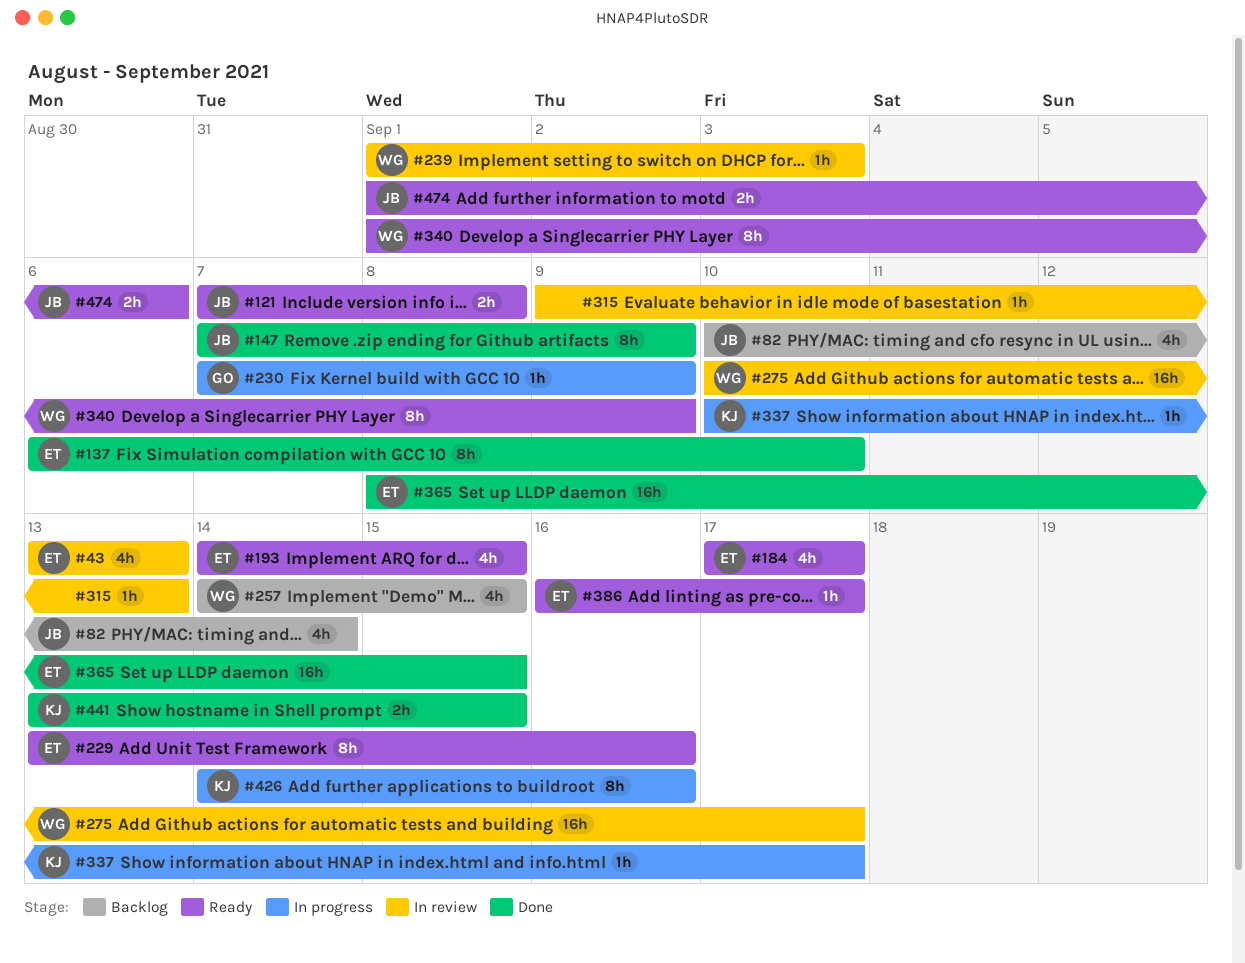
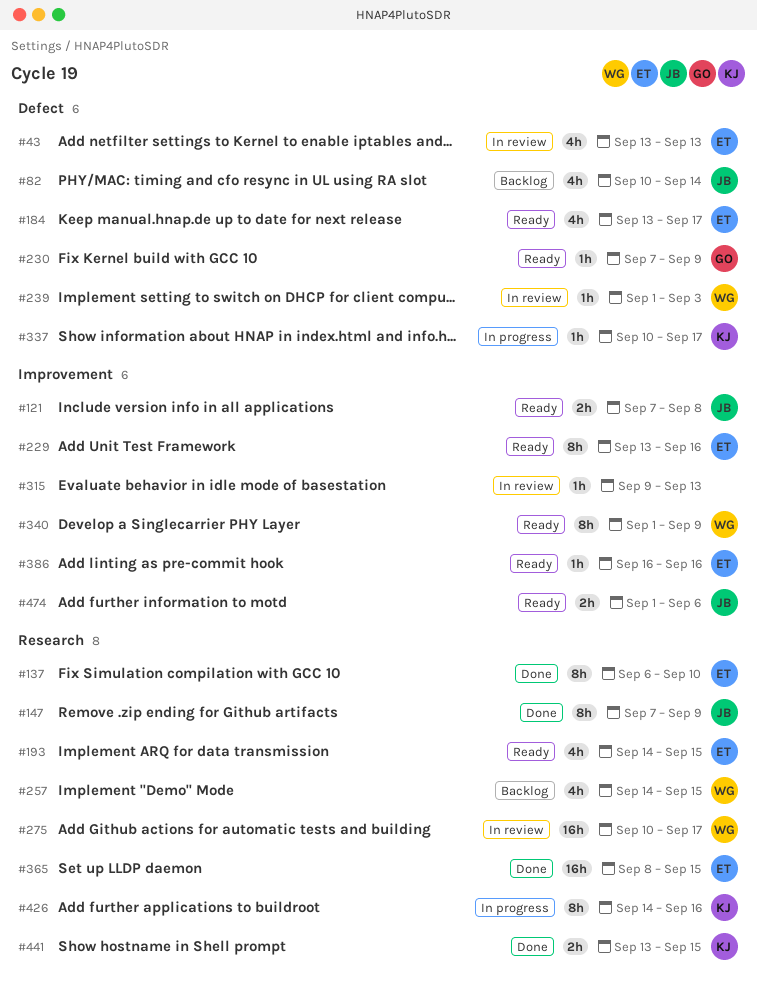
#184, start: Sep 17 -> Sep 13
#230, status: In progress -> Ready
#386, due: Sep 17 -> Sep 16

